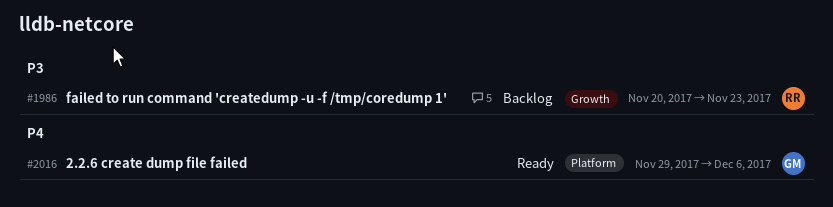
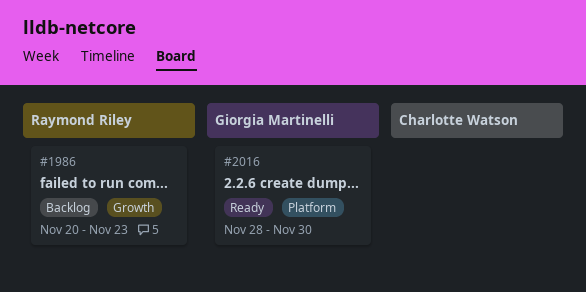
#2016, start: Nov 29 -> Nov 28
#2016, due: Dec 6 -> Nov 30

